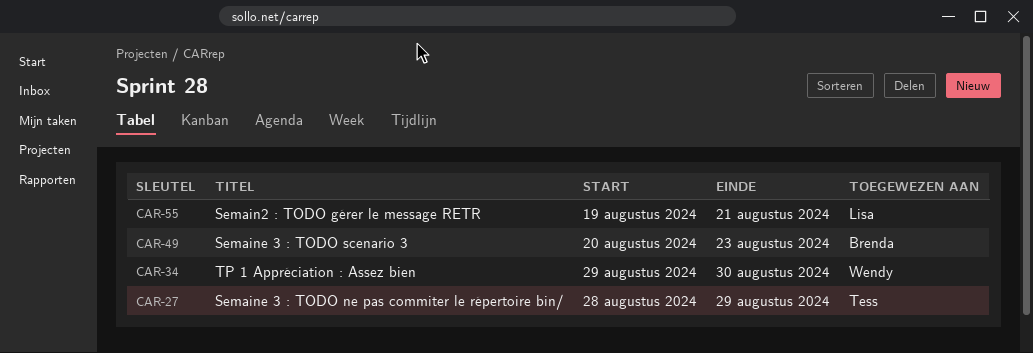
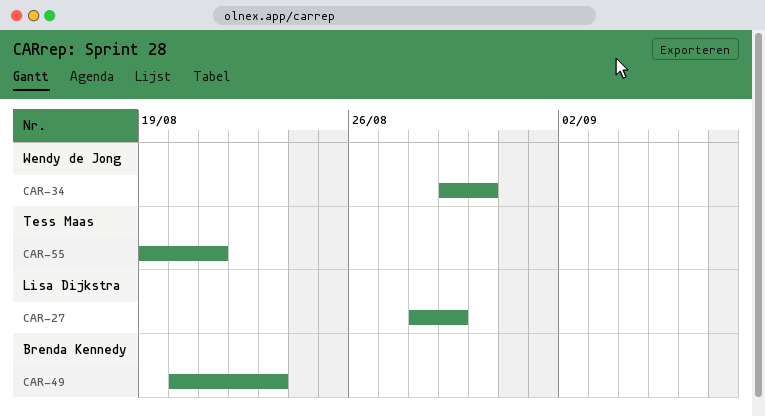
CAR-27, owner: Tess Maas -> Lisa Dijkstra
CAR-55, owner: Lisa Dijkstra -> Tess Maas

